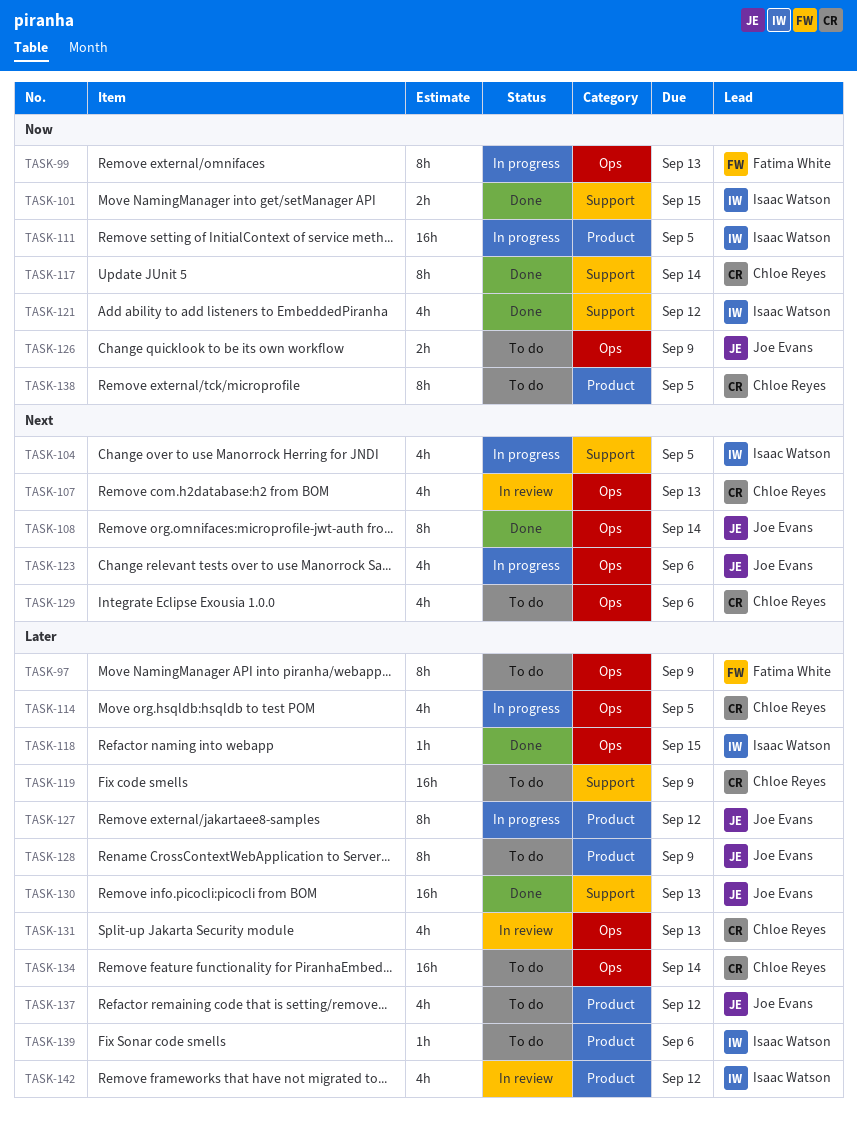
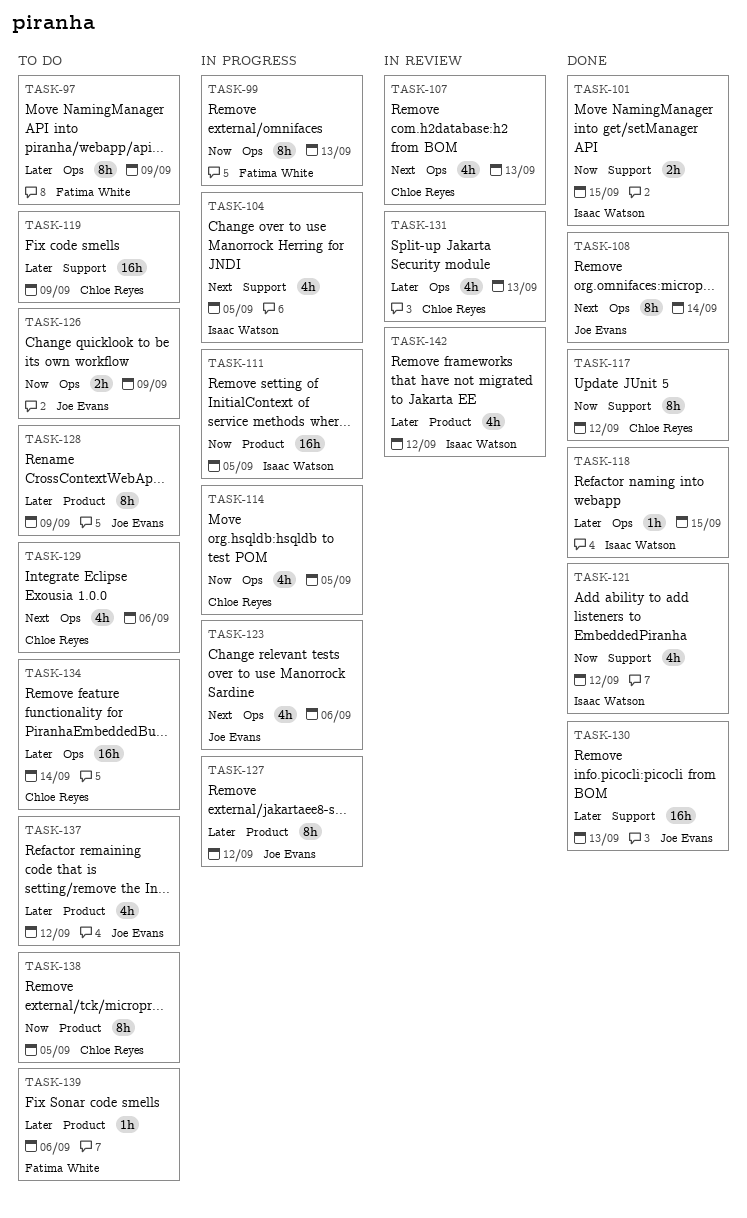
TASK-114, priority: Later -> Now
TASK-117, due: Sep 14 -> Sep 12
TASK-139, owner: Isaac Watson -> Fatima White

